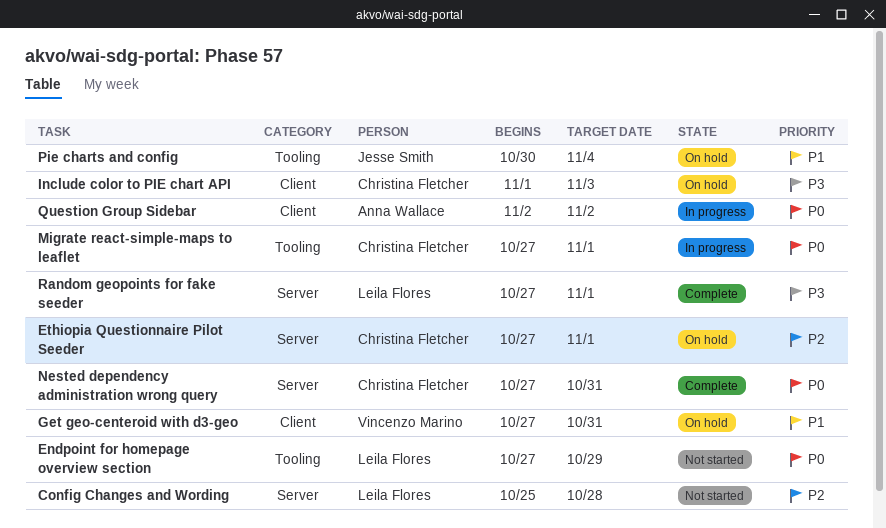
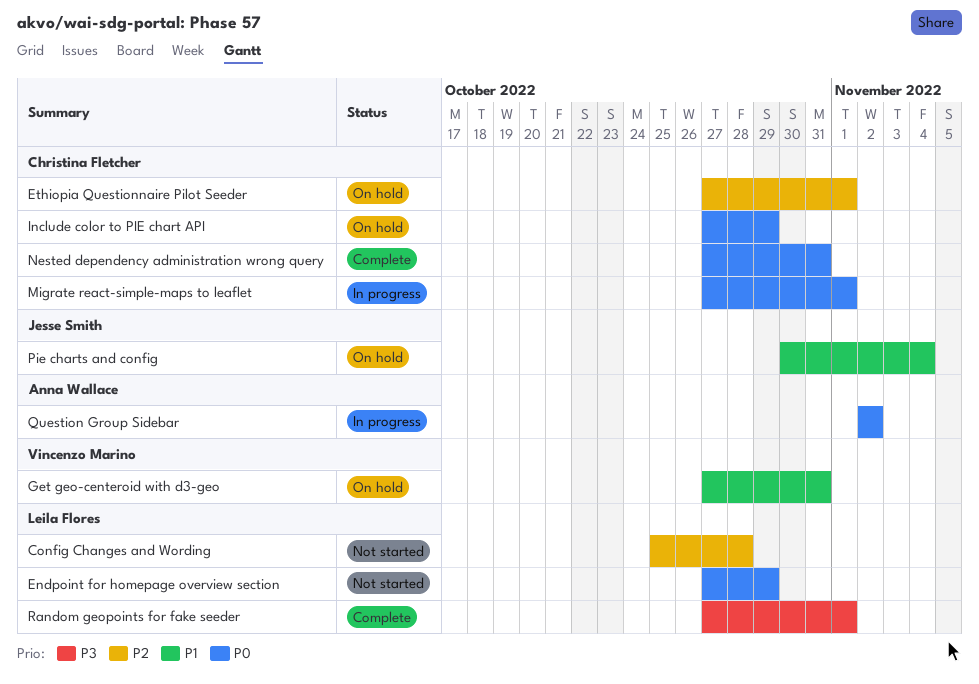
Include color to PIE chart API, priority: P3 -> P0
Include color to PIE chart API, start: Nov 1 -> Oct 27
Include color to PIE chart API, due: Nov 3 -> Oct 29

